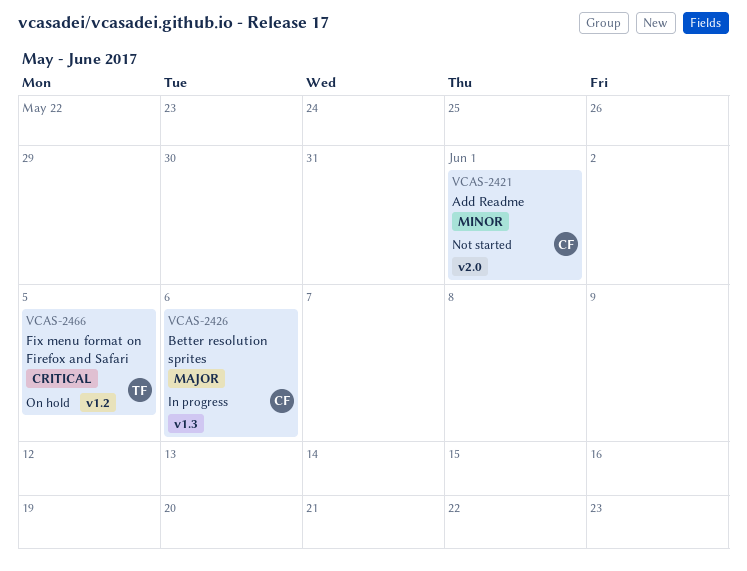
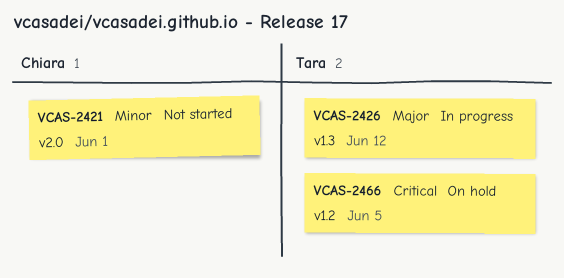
VCAS-2426, owner: Chiara -> Tara
VCAS-2426, due: Jun 6 -> Jun 12

